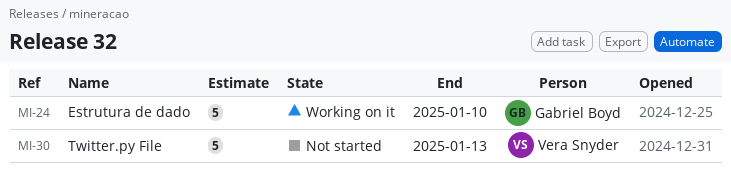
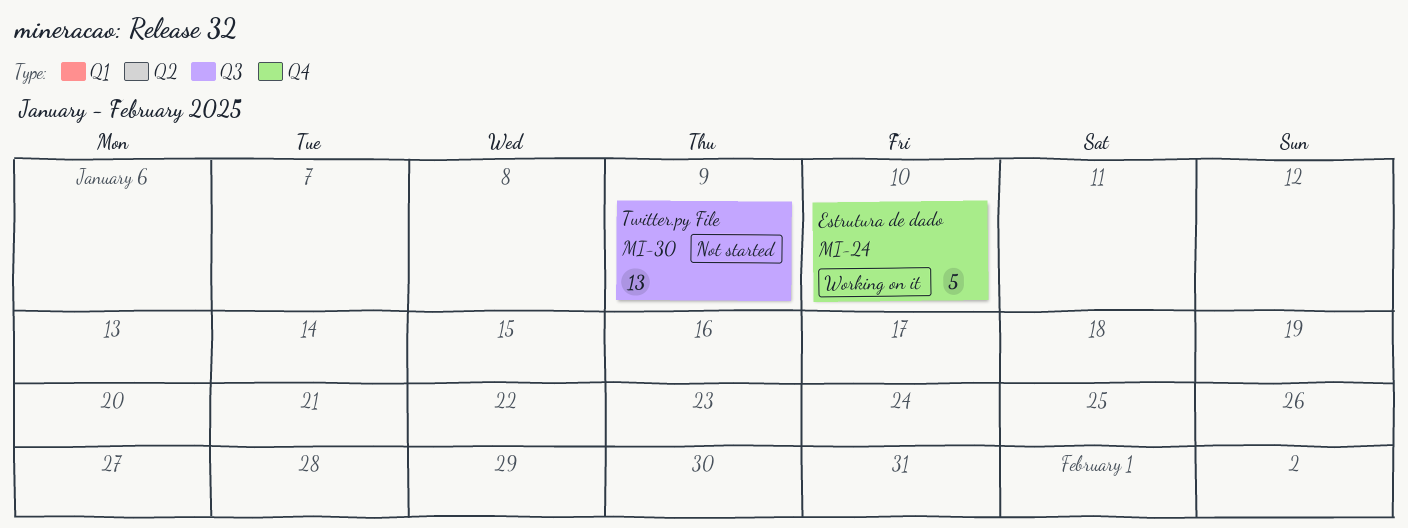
MI-30, estimate: 5 -> 13
MI-30, due: Jan 13 -> Jan 9

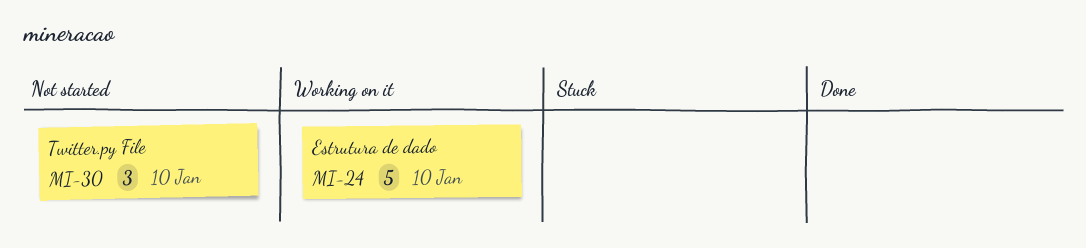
MI-30, estimate: 13 -> 3
MI-30, due: Jan 9 -> Jan 10

